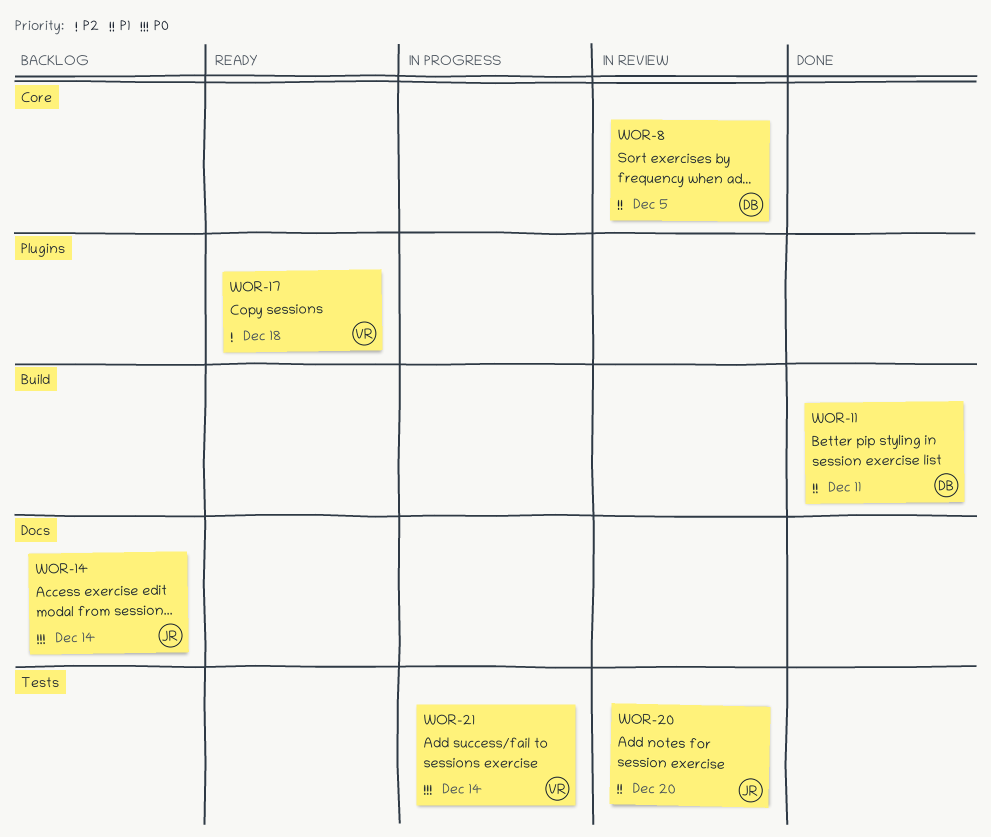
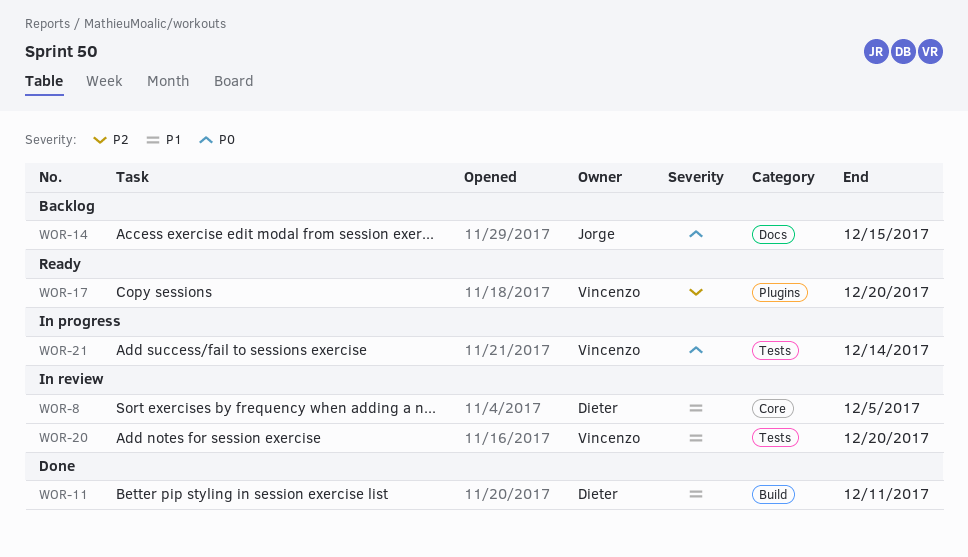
WOR-14, due: Dec 14 -> Dec 15
WOR-17, due: Dec 18 -> Dec 20
WOR-20, owner: Jorge -> Vincenzo

